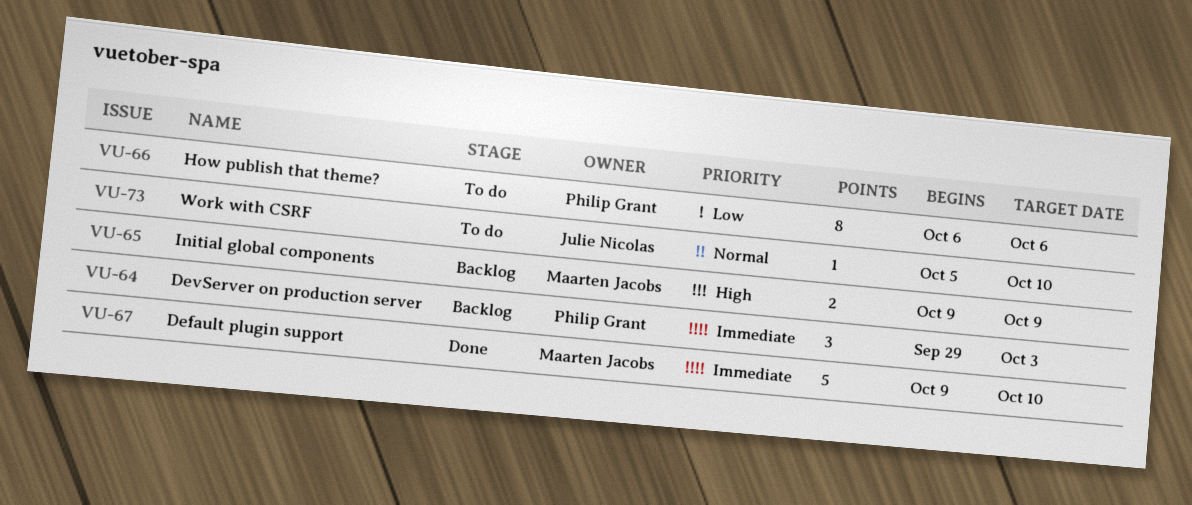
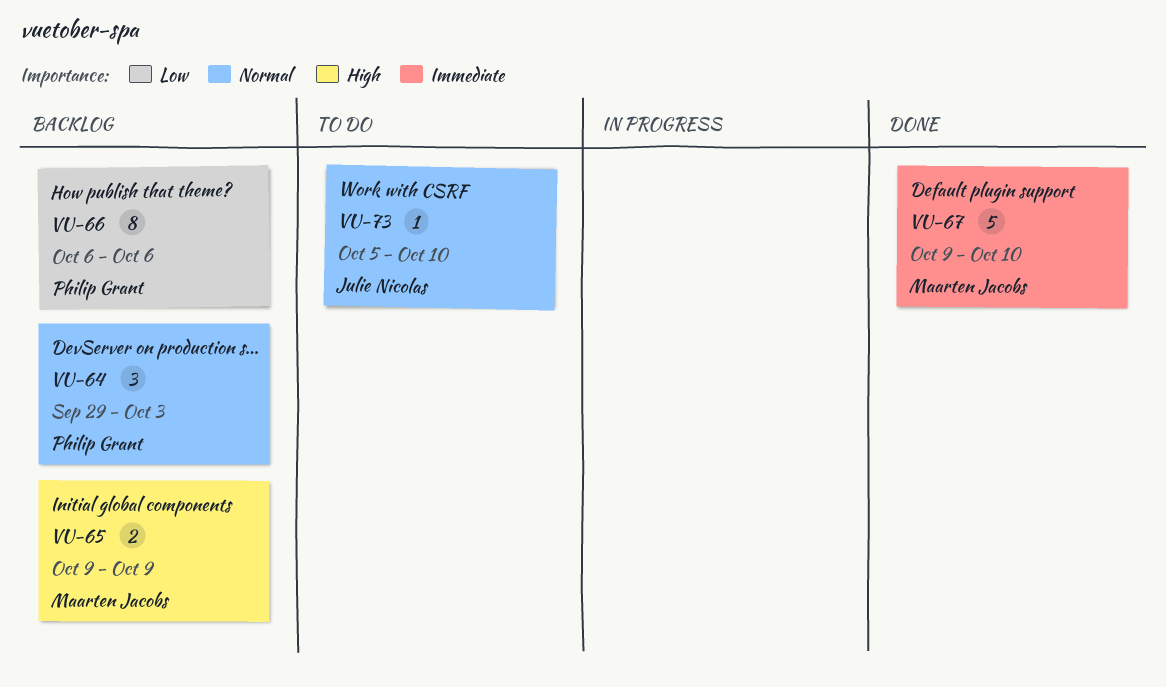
VU-64, priority: Immediate -> Normal
VU-66, status: To do -> Backlog

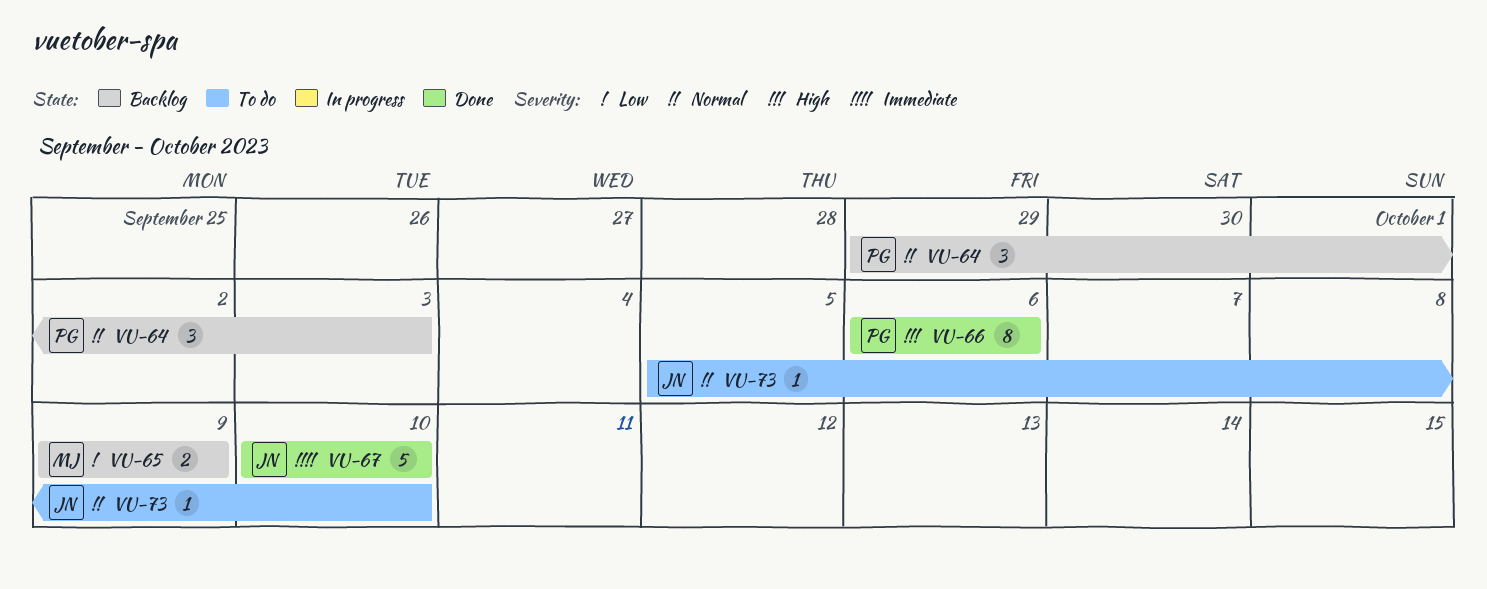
VU-65, priority: High -> Low
VU-66, status: Backlog -> Done
VU-66, priority: Low -> High
VU-67, owner: Maarten Jacobs -> Julie Nicolas
VU-67, start: Oct 9 -> Oct 10

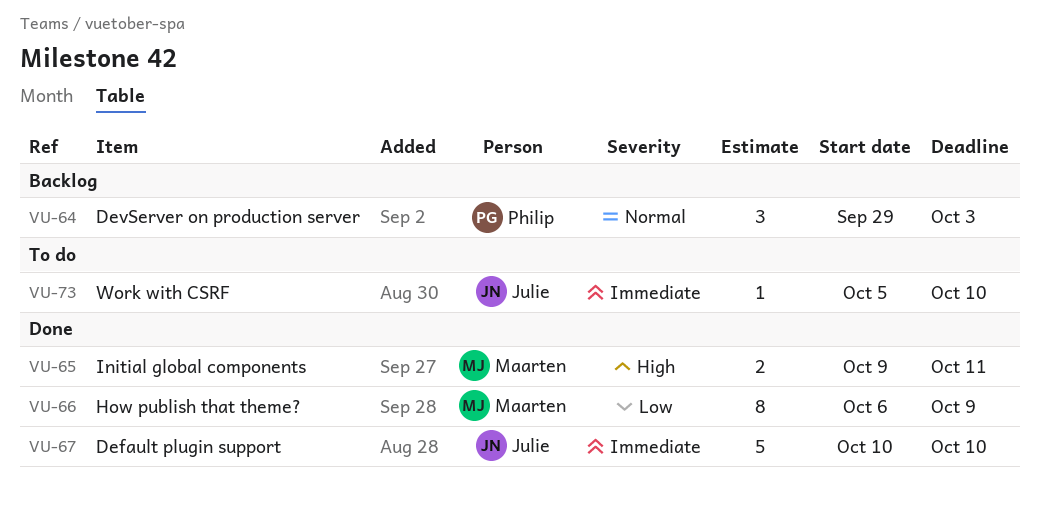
VU-65, status: Backlog -> Done
VU-65, priority: Low -> High
VU-65, due: Oct 9 -> Oct 11
VU-66, owner: Philip -> Maarten
VU-66, priority: High -> Low
VU-66, due: Oct 6 -> Oct 9
VU-73, priority: Normal -> Immediate

